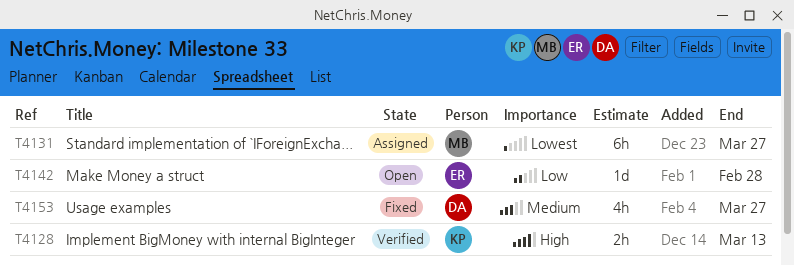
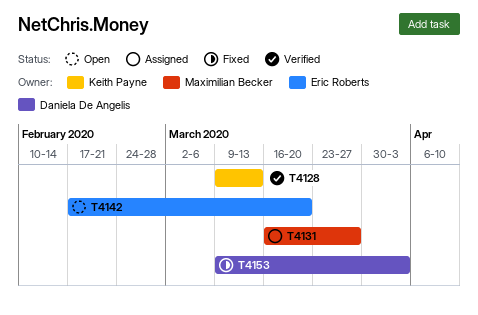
T4142, due: Feb 28 -> Mar 20
T4153, due: Mar 27 -> Apr 3

